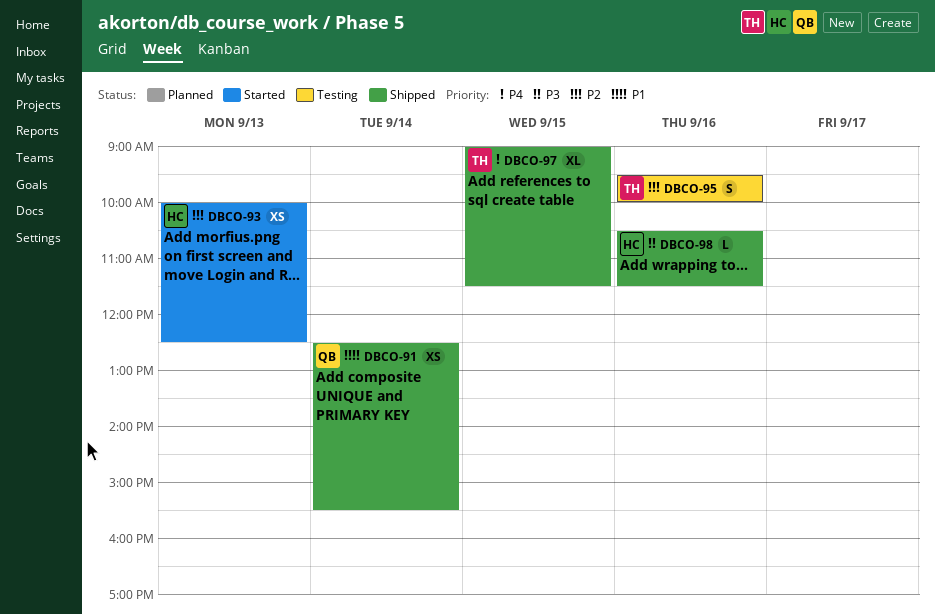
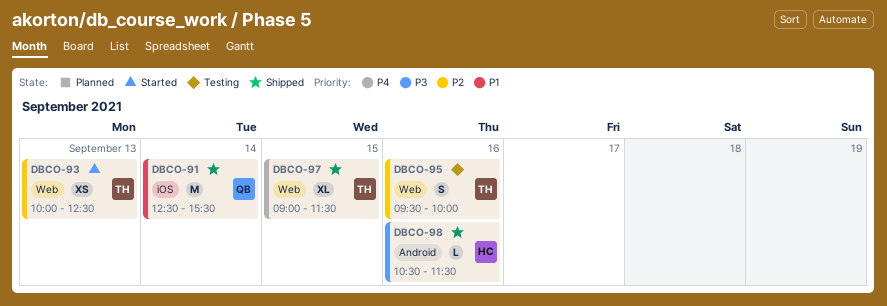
DBCO-91, estimate: XS -> M
DBCO-93, owner: HC -> TH

